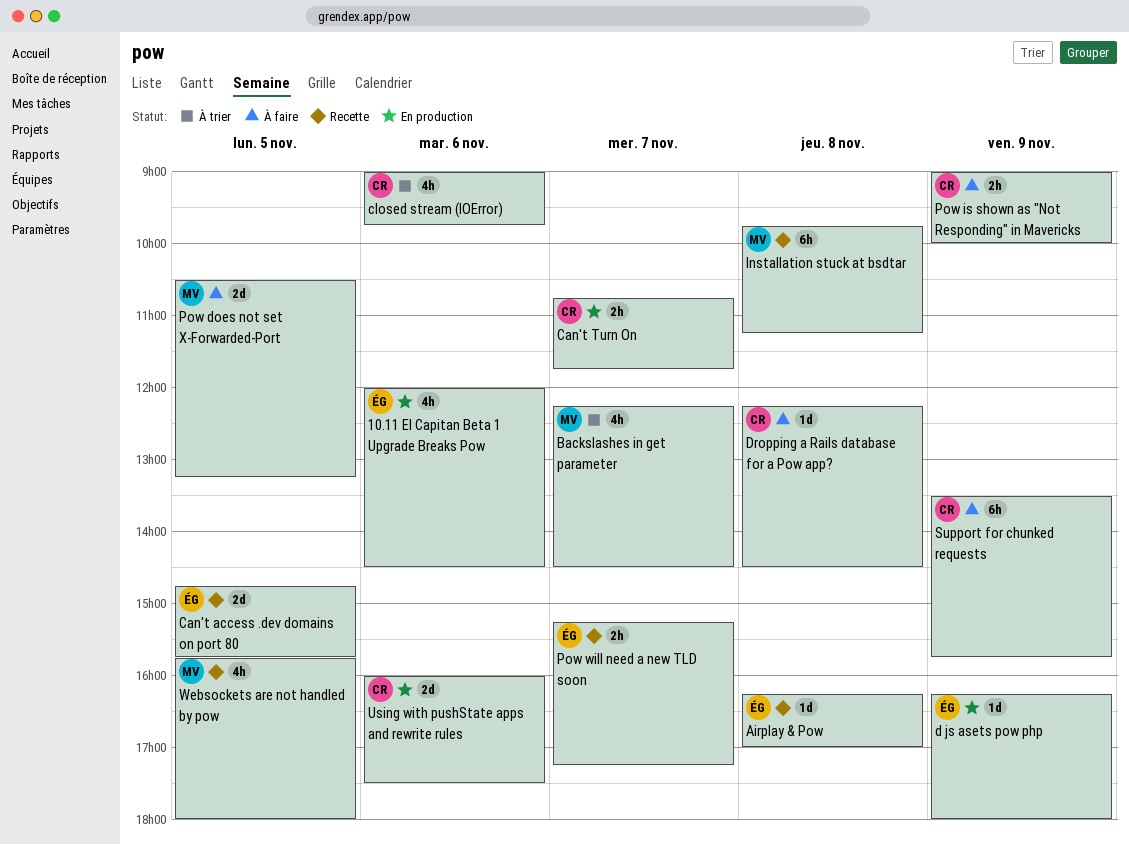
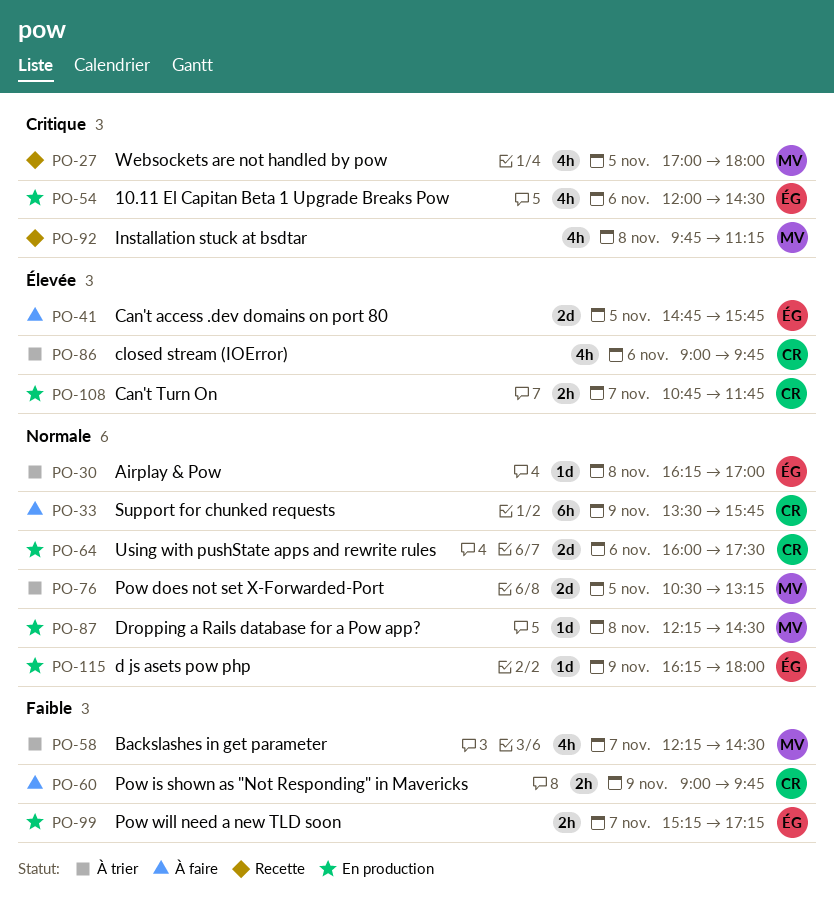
Airplay & Pow, status: Recette -> À trier
Can't access .dev domains on port 80, status: Recette -> À faire
Dropping a Rails database for a Pow app?, status: À faire -> En production
Dropping a Rails database for a Pow app?, owner: CR -> MV
Installation stuck at bsdtar, estimate: 6h -> 4h
Pow does not set X-Forwarded-Port, status: À faire -> À trier
Pow is shown as "Not Responding" in Mavericks, ends: 10:00 -> 09:45
Pow will need a new TLD soon, status: Recette -> En production
Websockets are not handled by pow, begins: 15:45 -> 17:00

